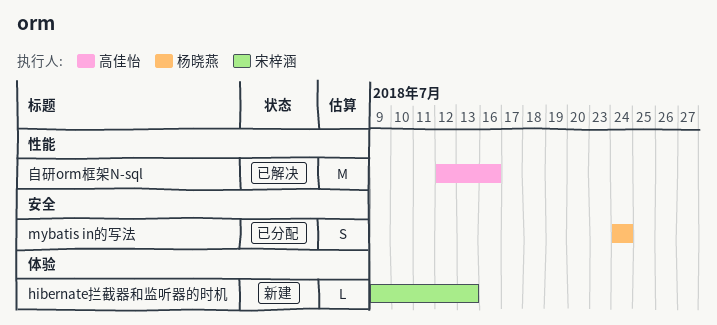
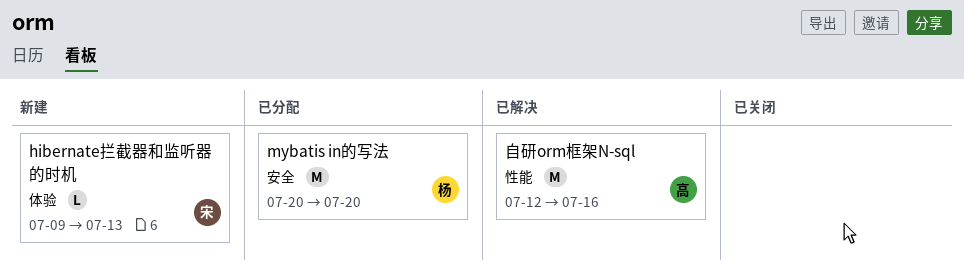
mybatis in的写法, estimate: S -> M
mybatis in的写法, start: Jul 24 -> Jul 20
mybatis in的写法, due: Jul 24 -> Jul 20

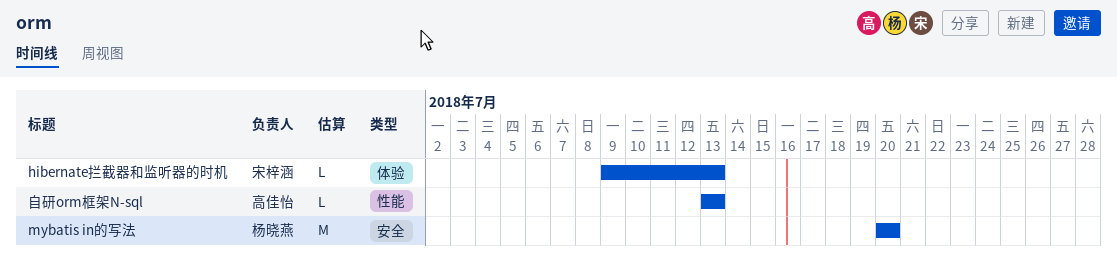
自研orm框架N-sql, estimate: M -> L
自研orm框架N-sql, start: Jul 12 -> Jul 13
自研orm框架N-sql, due: Jul 16 -> Jul 13

